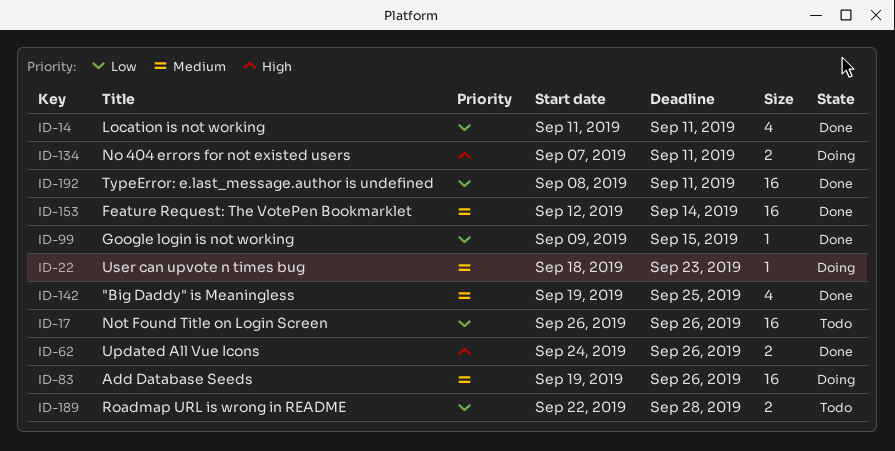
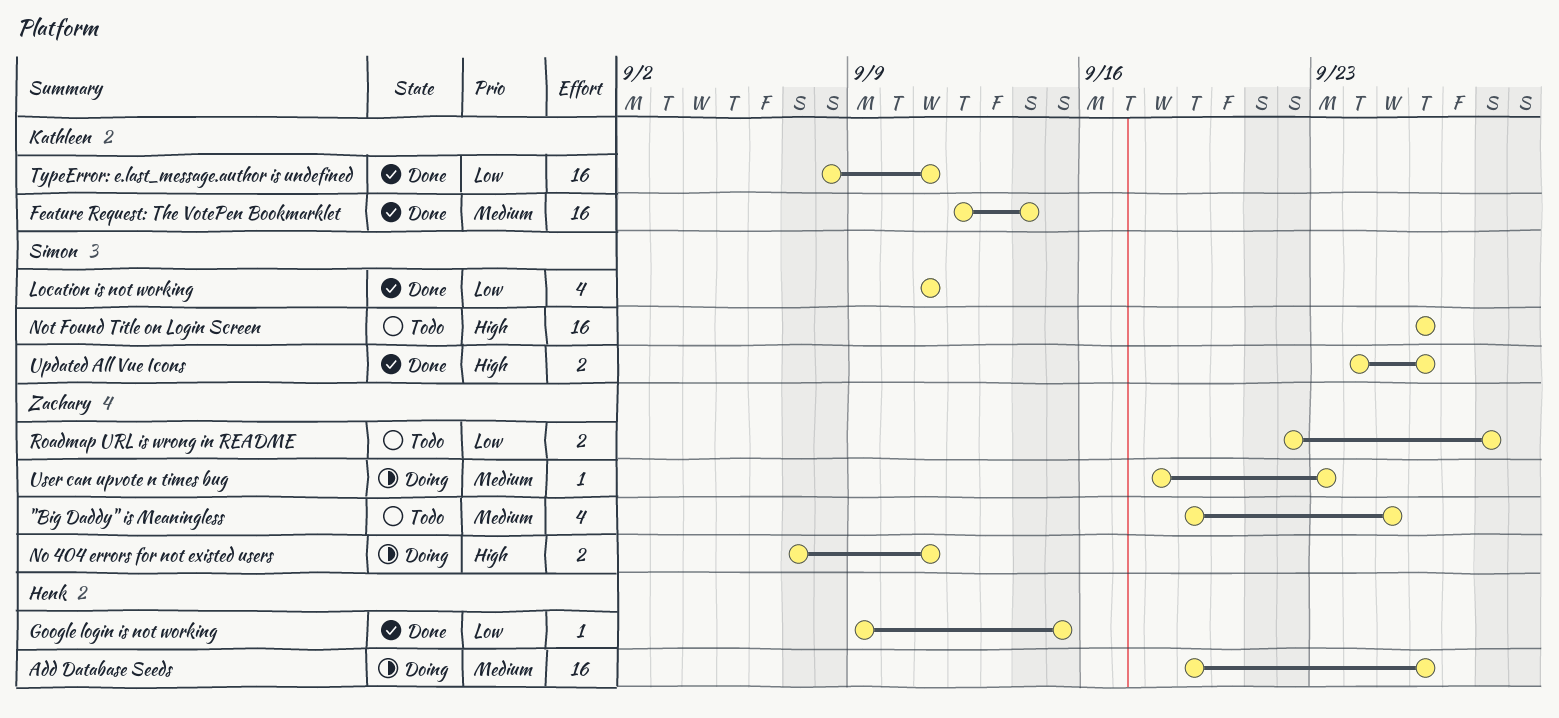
"Big Daddy" is Meaningless, status: Done -> Todo
Not Found Title on Login Screen, priority: Low -> High

